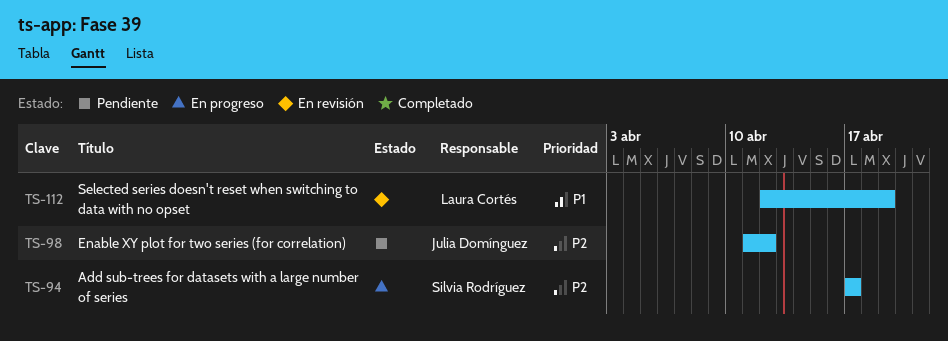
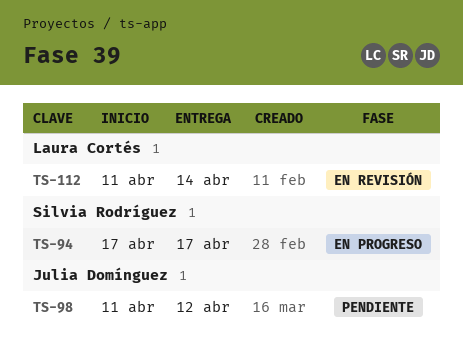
TS-112, start: Apr 12 -> Apr 11
TS-112, due: Apr 19 -> Apr 14

